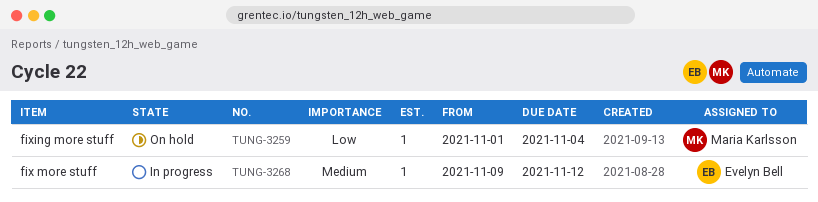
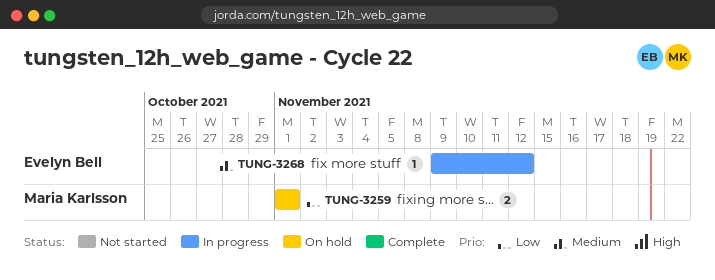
TUNG-3259, estimate: 1 -> 2
TUNG-3259, due: Nov 4 -> Nov 1

